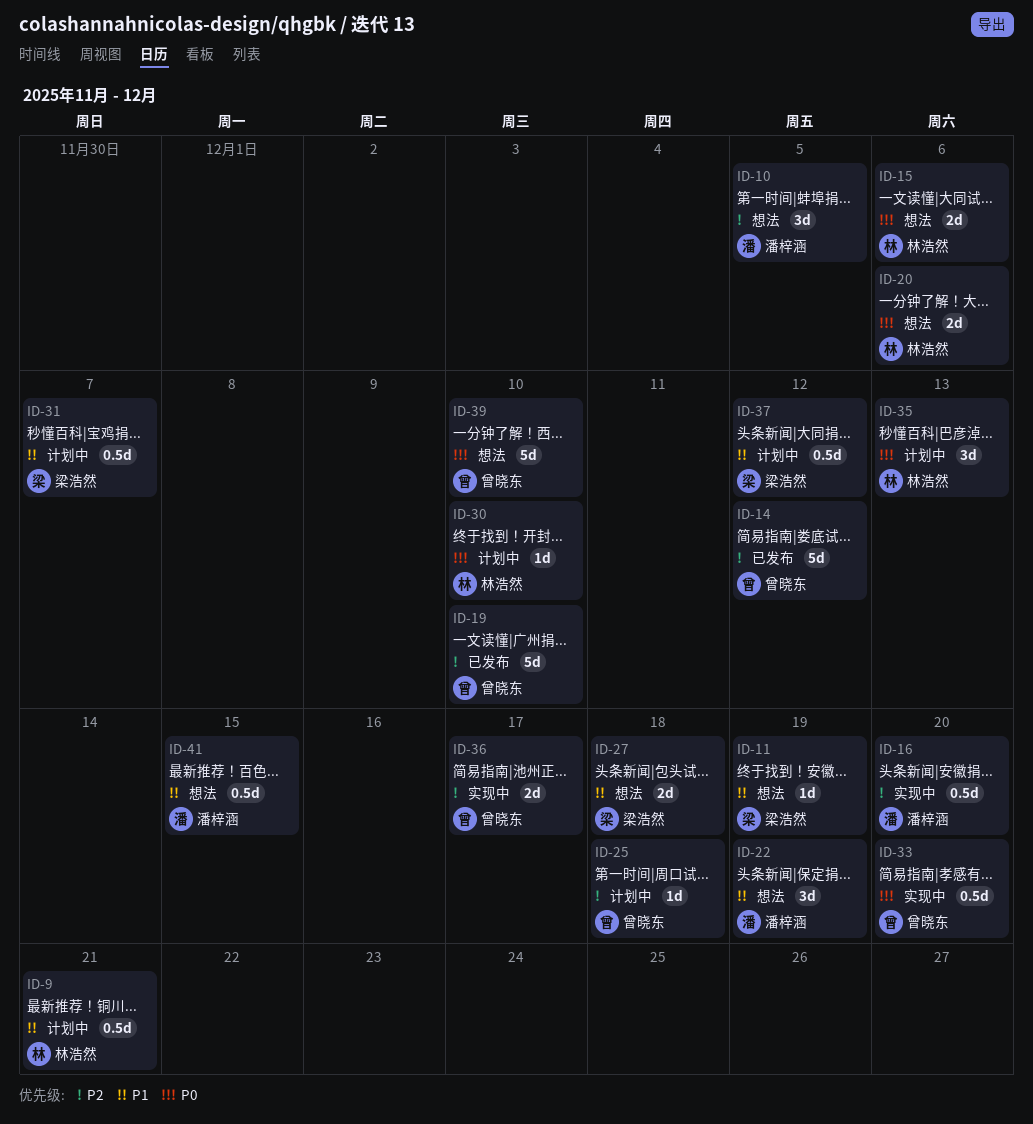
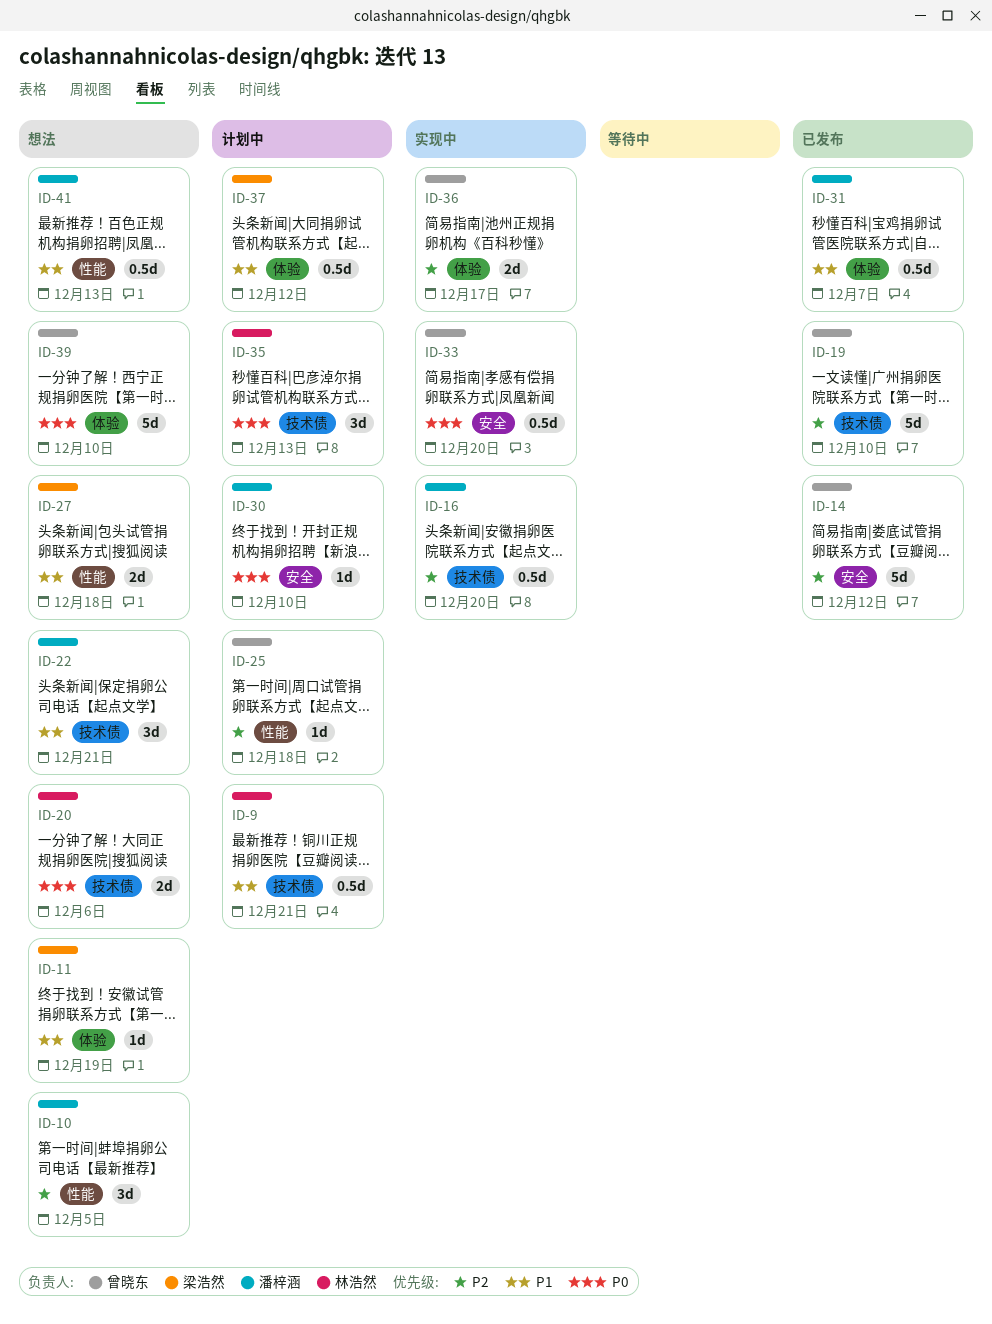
ID-15: present -> none
ID-22, due: Dec 19 -> Dec 21
ID-30, owner: 林浩然 -> 潘梓涵
ID-31, status: 计划中 -> 已发布
ID-31, owner: 梁浩然 -> 潘梓涵
ID-41, due: Dec 15 -> Dec 13

